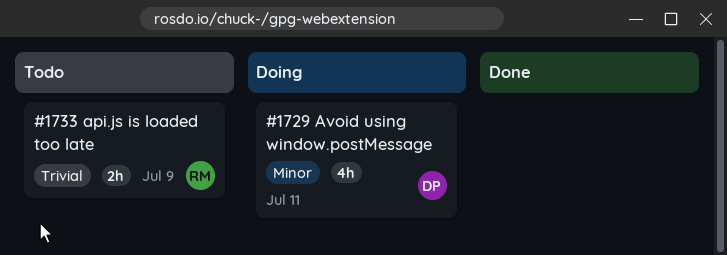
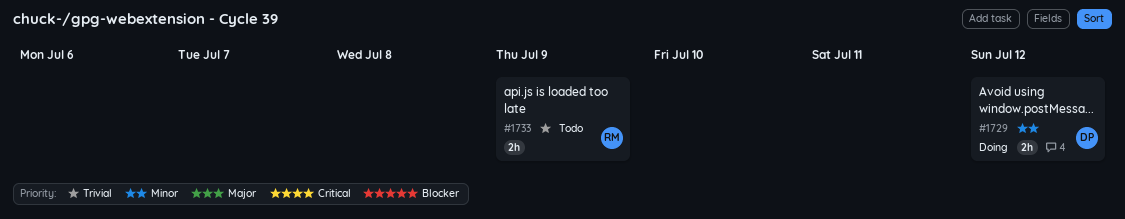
#1729, estimate: 4h -> 2h
#1729, due: Jul 11 -> Jul 12

